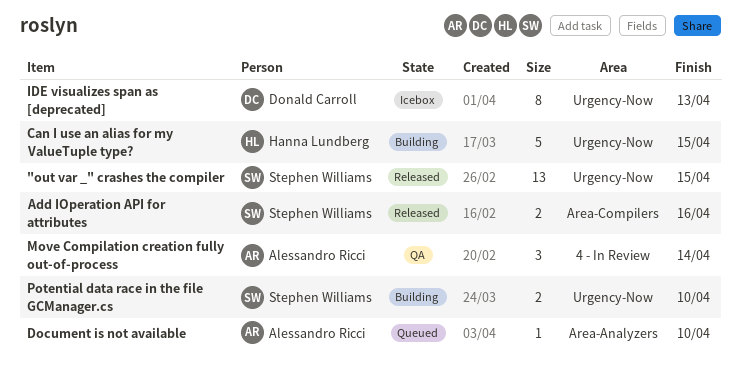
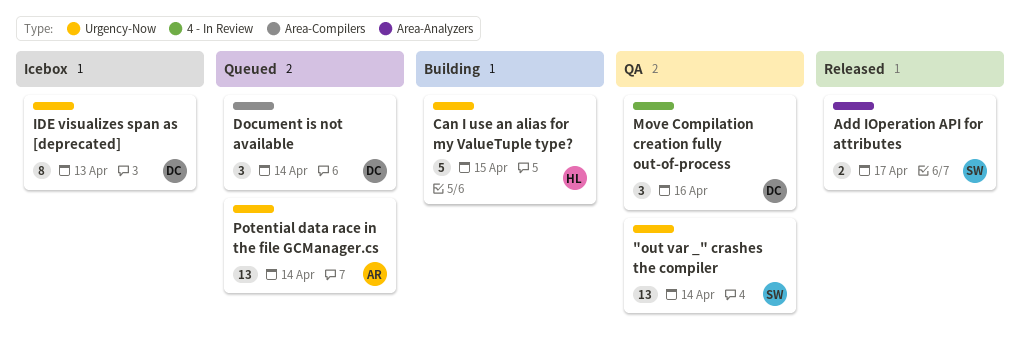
"out var _" crashes the compiler, status: Released -> QA
"out var _" crashes the compiler, due: Apr 15 -> Apr 14
Add IOperation API for attributes, label: Area-Compilers -> Area-Analyzers
Add IOperation API for attributes, due: Apr 16 -> Apr 17
Document is not available, owner: Alessandro Ricci -> Donald Carroll
Document is not available, label: Area-Analyzers -> Area-Compilers
Document is not available, estimate: 1 -> 3
Document is not available, due: Apr 10 -> Apr 14
Move Compilation creation fully out-of-process, owner: Alessandro Ricci -> Donald Carroll
Move Compilation creation fully out-of-process, due: Apr 14 -> Apr 16
Potential data race in the file GCManager.cs, status: Building -> Queued
Potential data race in the file GCManager.cs, owner: Stephen Williams -> Alessandro Ricci
Potential data race in the file GCManager.cs, estimate: 2 -> 13
Potential data race in the file GCManager.cs, due: Apr 10 -> Apr 14

